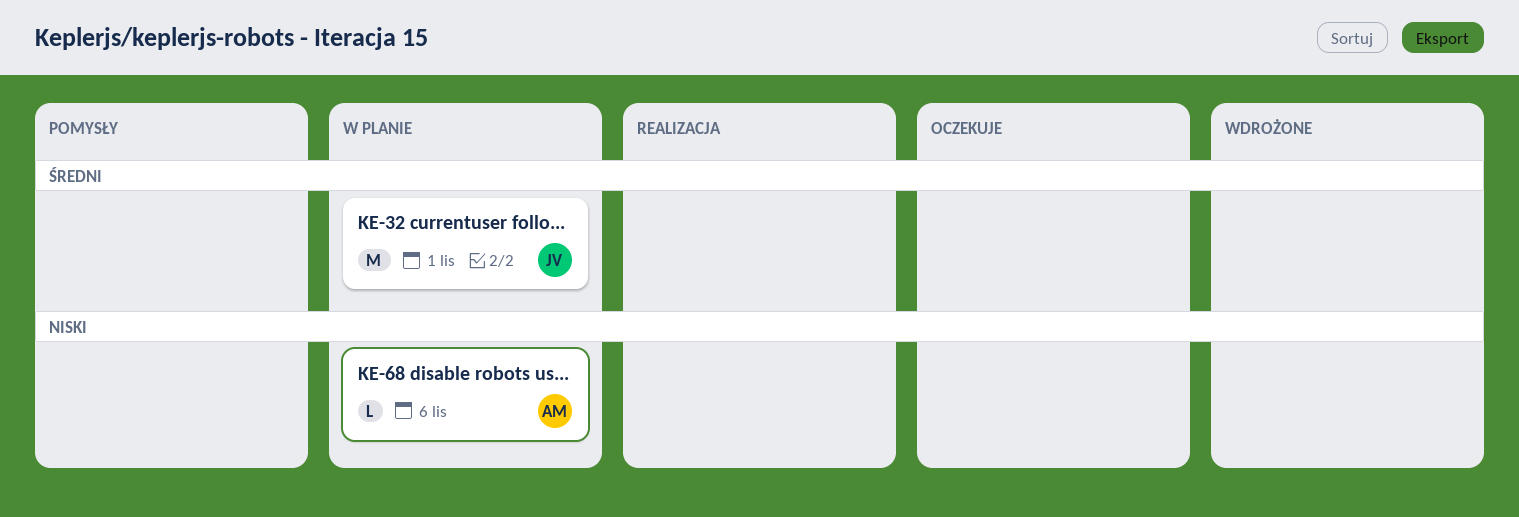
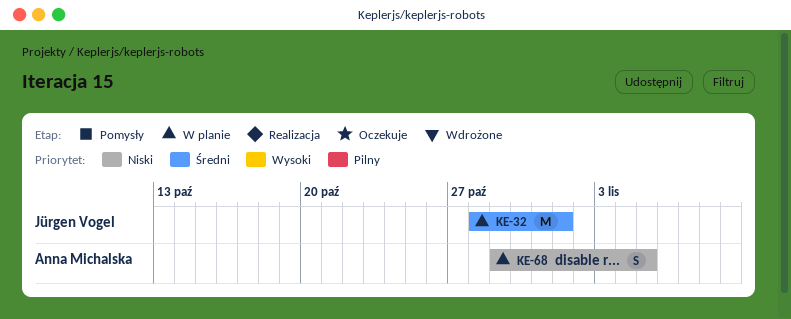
KE-68, estimate: L -> S
KE-68, due: Nov 6 -> Nov 5

